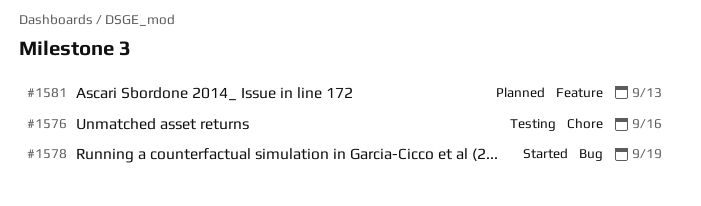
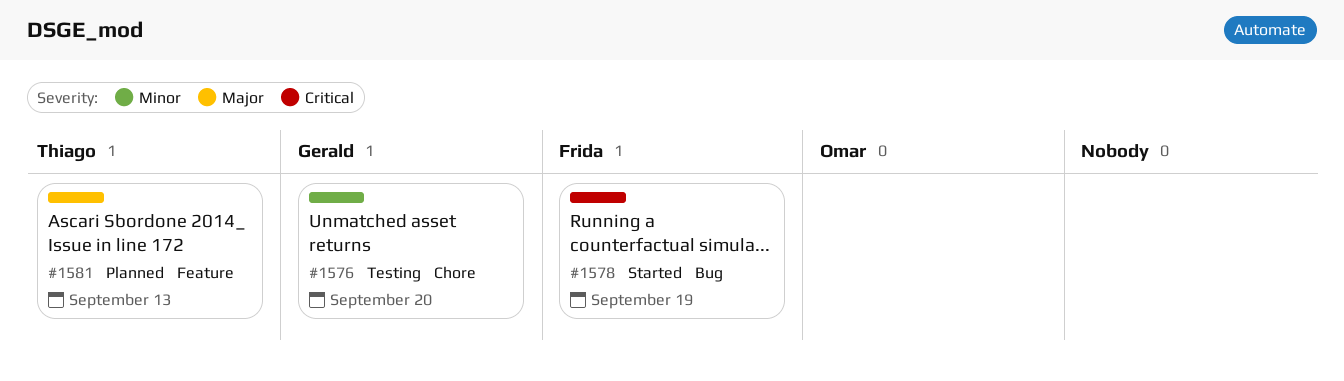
#1576, due: Sep 16 -> Sep 20

